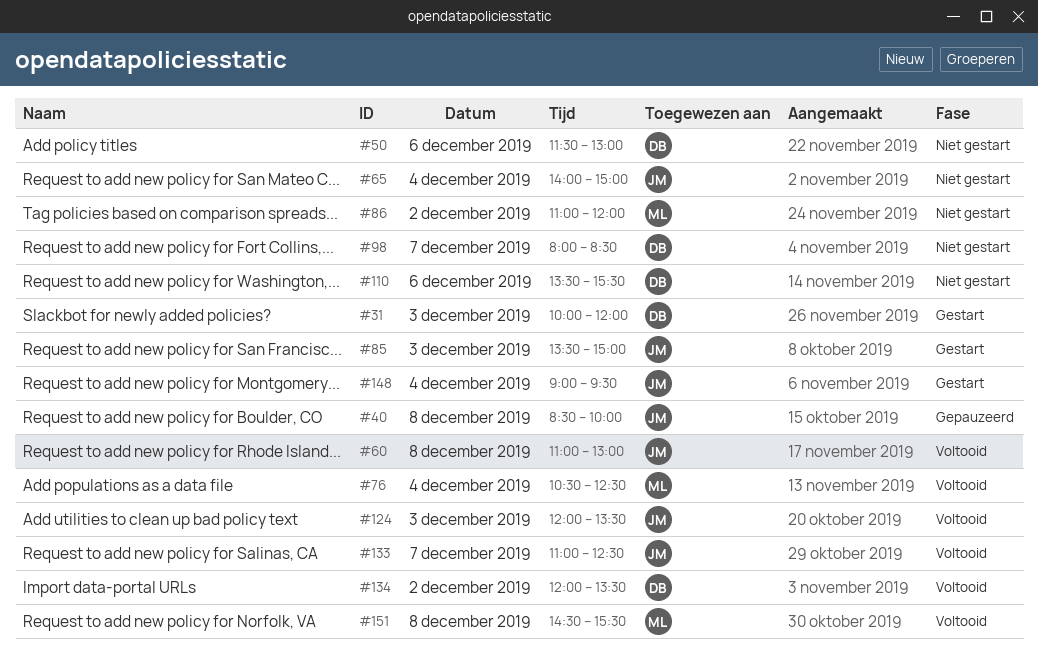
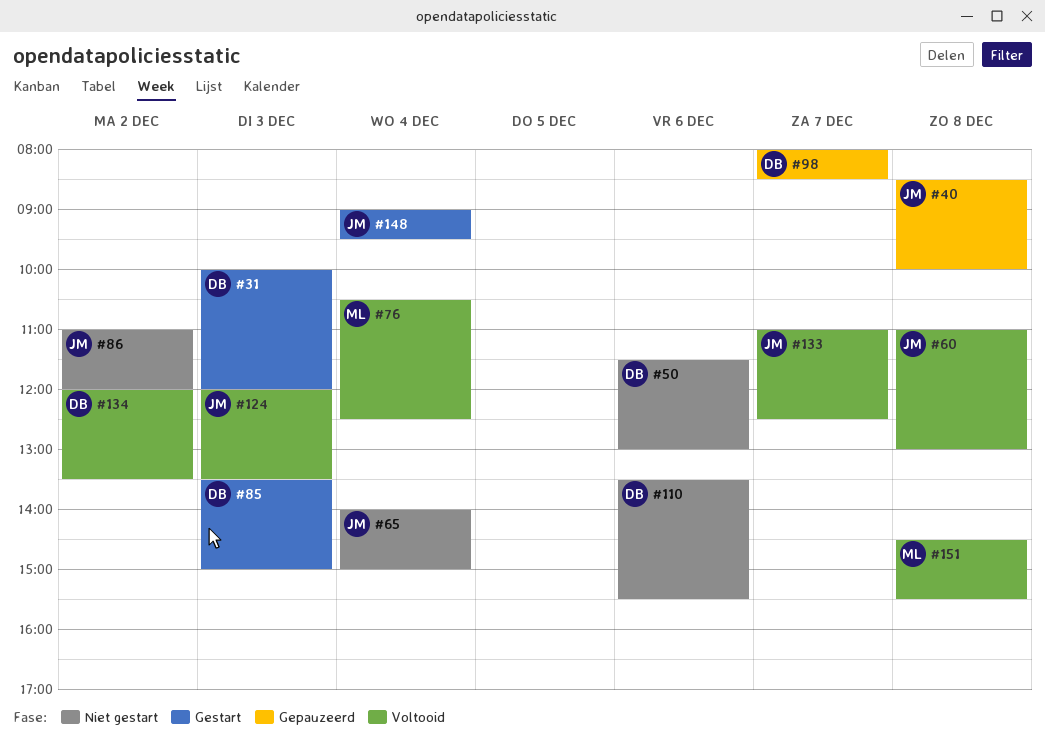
#85, owner: JM -> DB
#86, owner: ML -> JM
#98, status: Niet gestart -> Gepauzeerd

